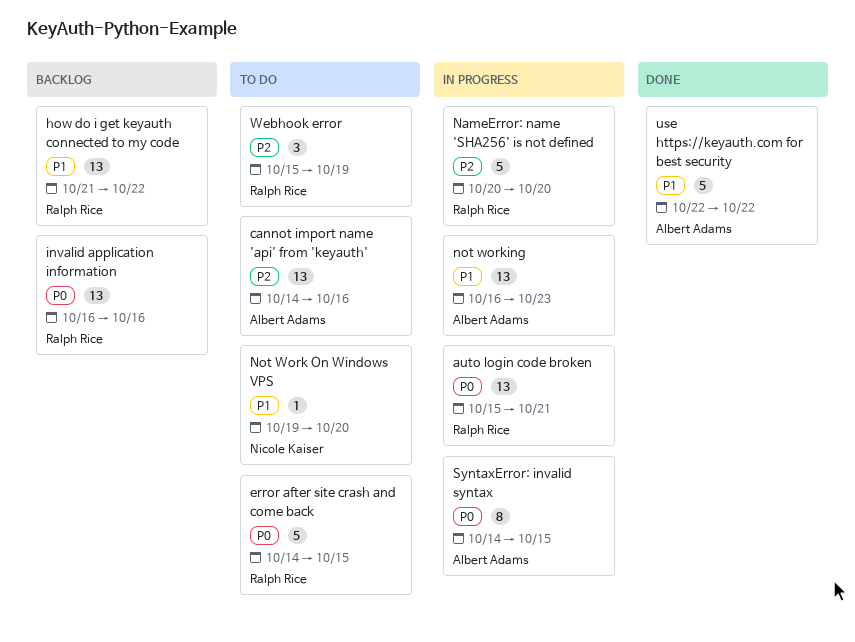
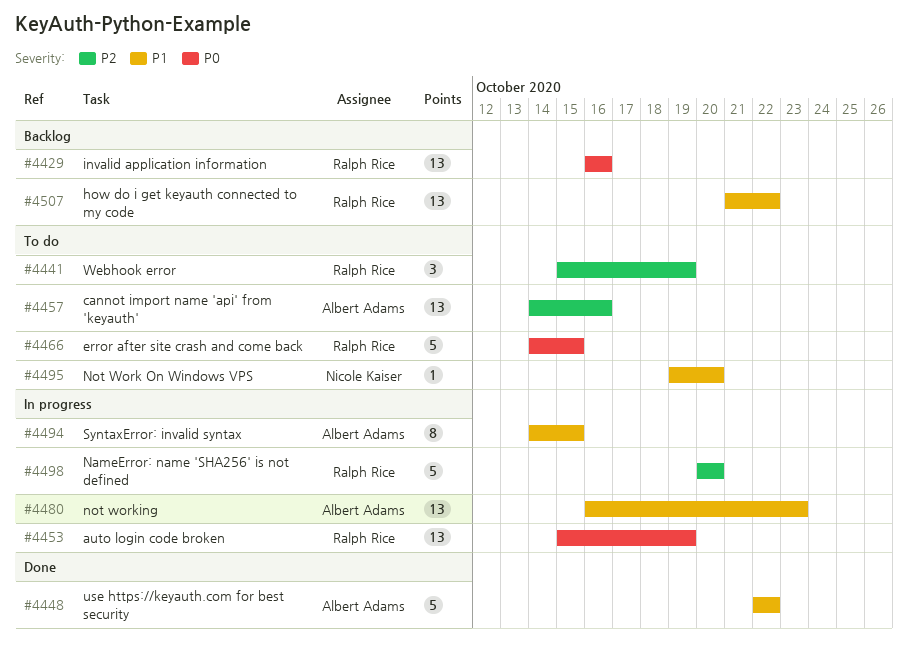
auto login code broken, due: Oct 21 -> Oct 19
SyntaxError: invalid syntax, priority: P0 -> P1

